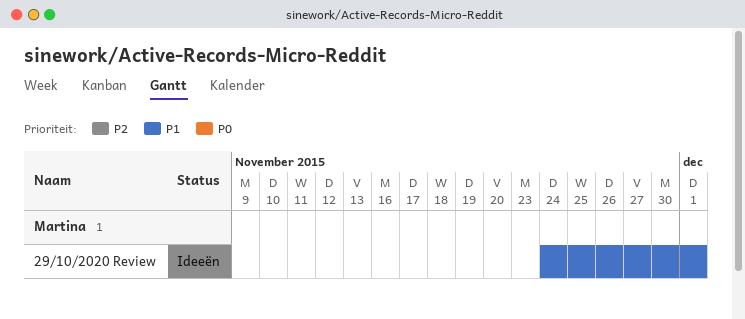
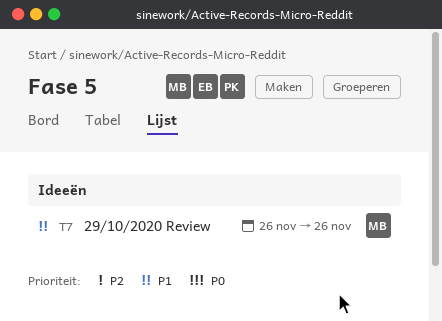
29/10/2020 Review, start: Nov 24 -> Nov 26
29/10/2020 Review, due: Dec 1 -> Nov 26

